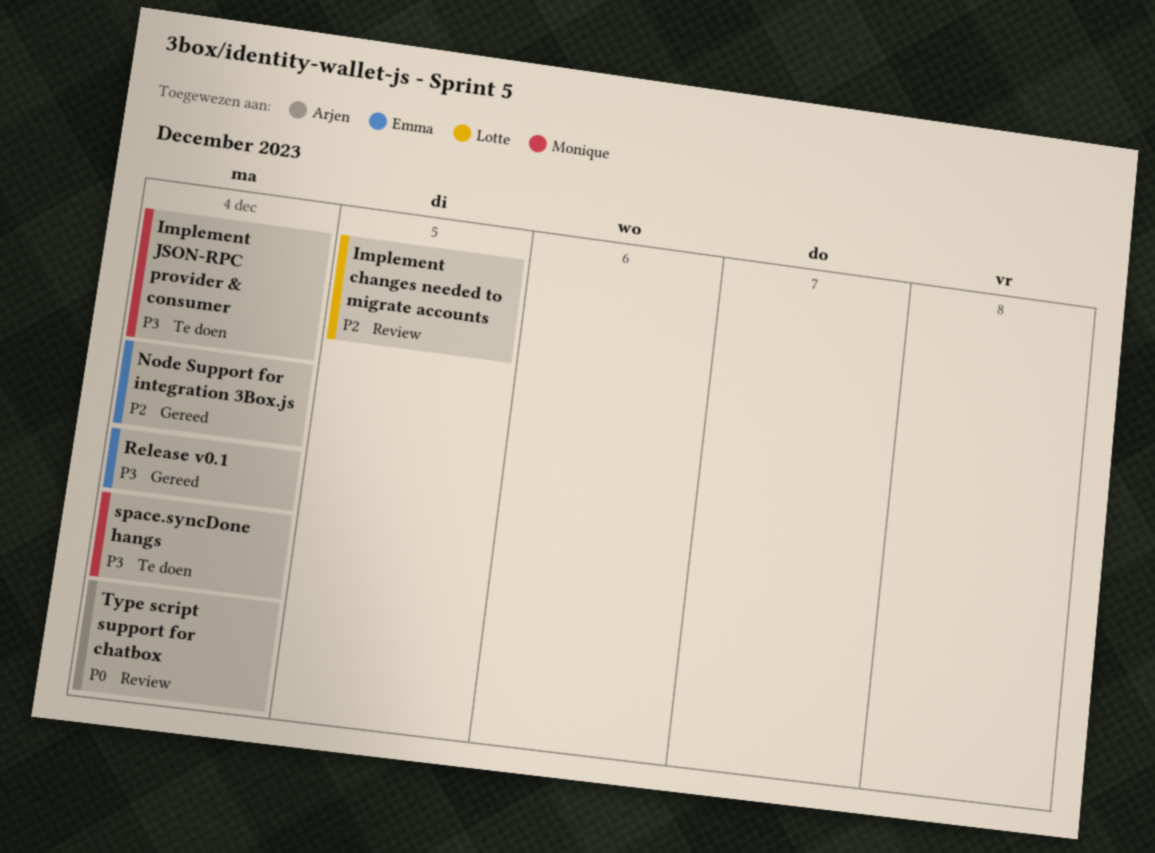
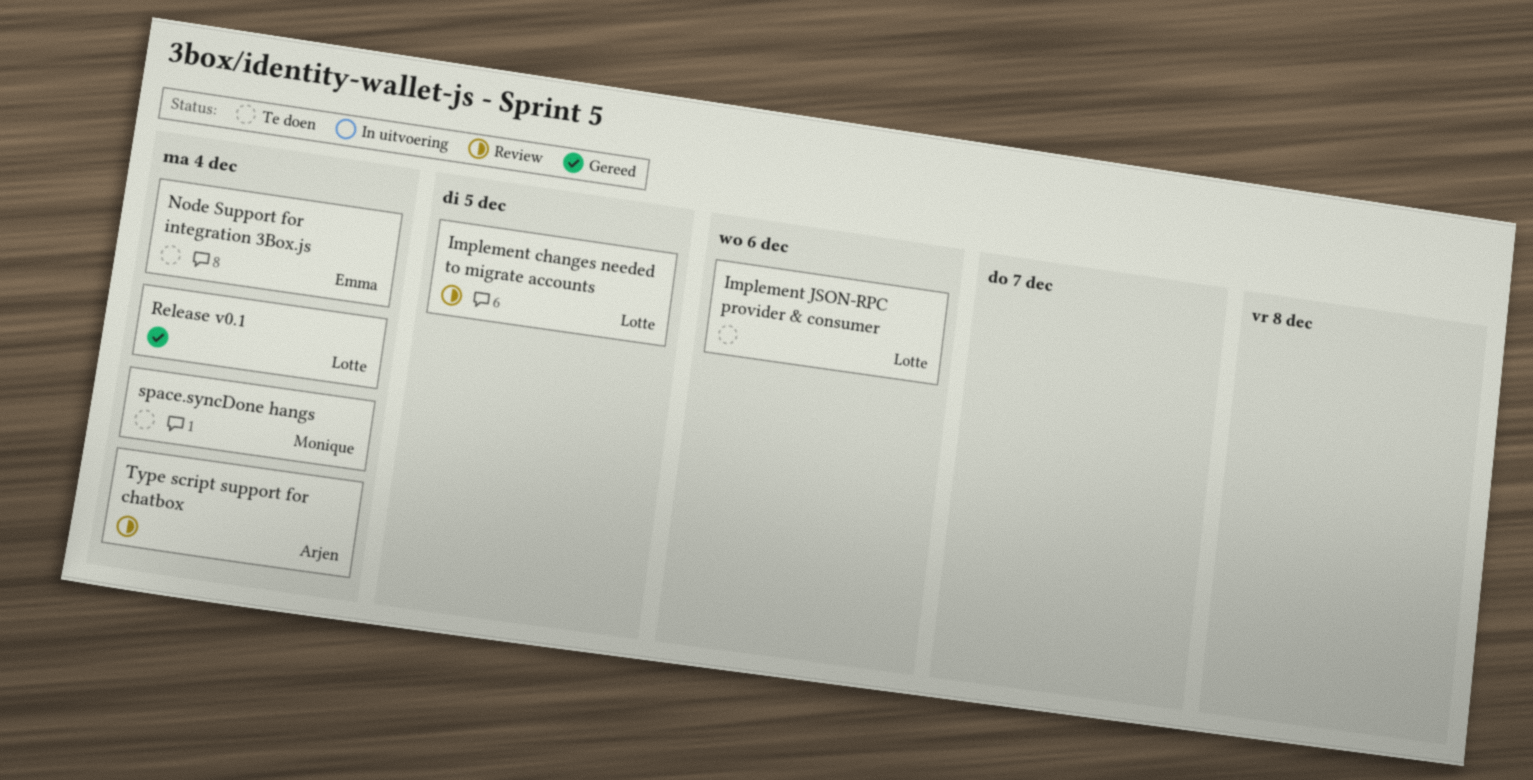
Implement JSON-RPC provider & consumer, owner: Monique -> Lotte
Implement JSON-RPC provider & consumer, due: Dec 4 -> Dec 6
Node Support for integration 3Box.js, status: Gereed -> Te doen
Release v0.1, owner: Emma -> Lotte

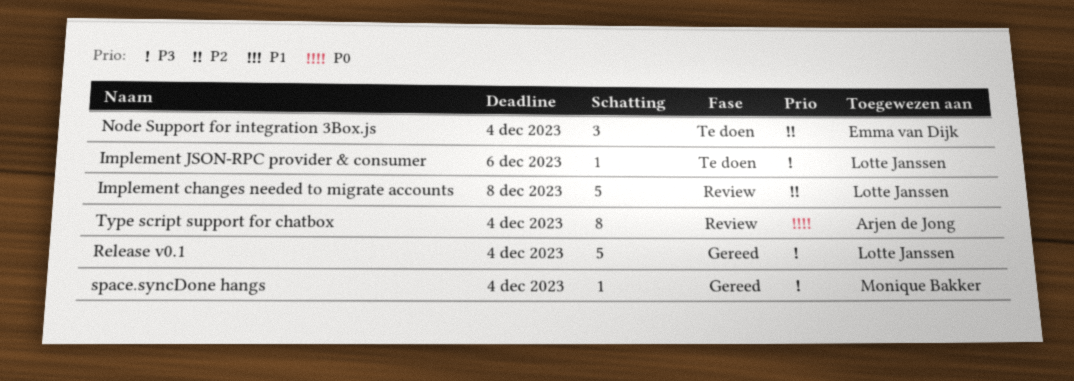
Implement changes needed to migrate accounts, due: Dec 5 -> Dec 8
space.syncDone hangs, status: Te doen -> Gereed

